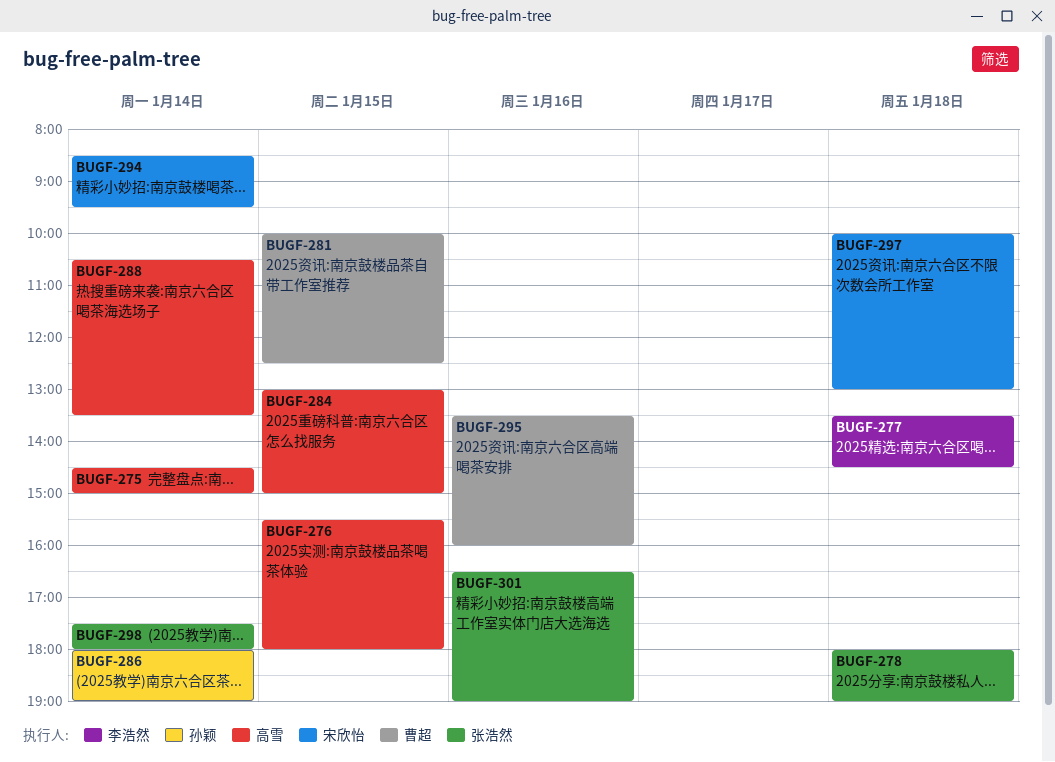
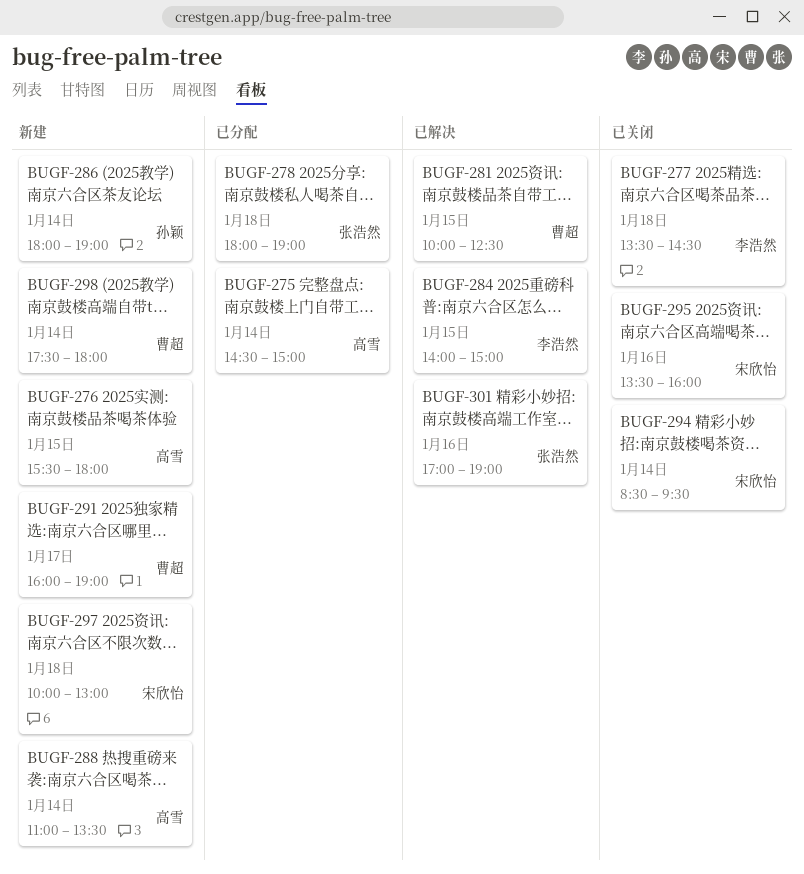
BUGF-284, owner: 高雪 -> 李浩然
BUGF-284, begins: 13:00 -> 14:00
BUGF-288, begins: 10:30 -> 11:00
BUGF-291: none -> present
BUGF-295, owner: 曹超 -> 宋欣怡
BUGF-298, owner: 张浩然 -> 曹超
BUGF-301, begins: 16:30 -> 17:00

